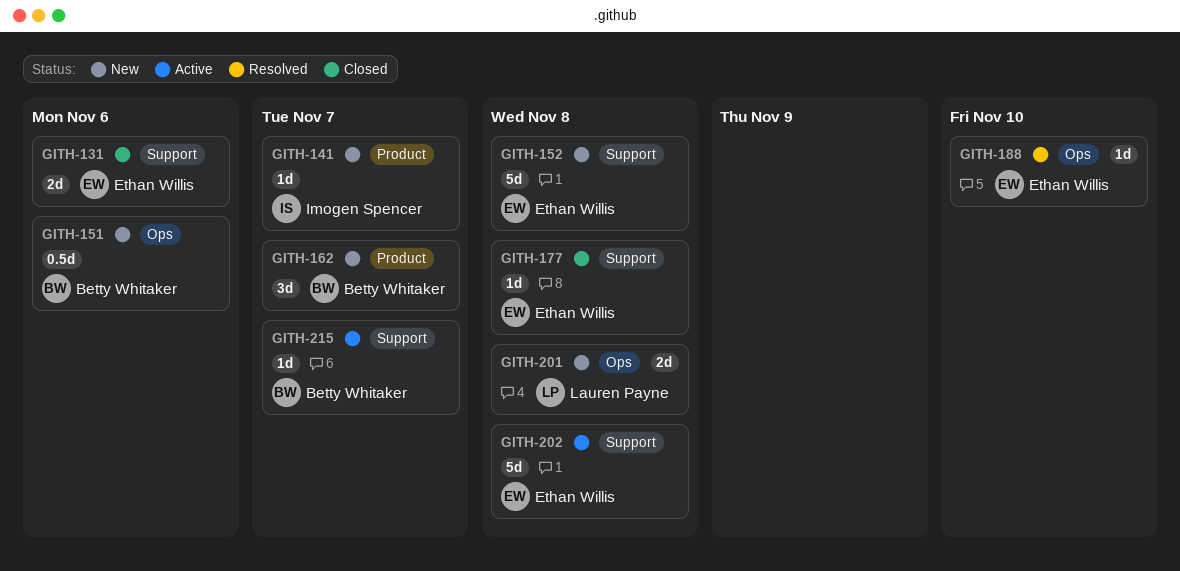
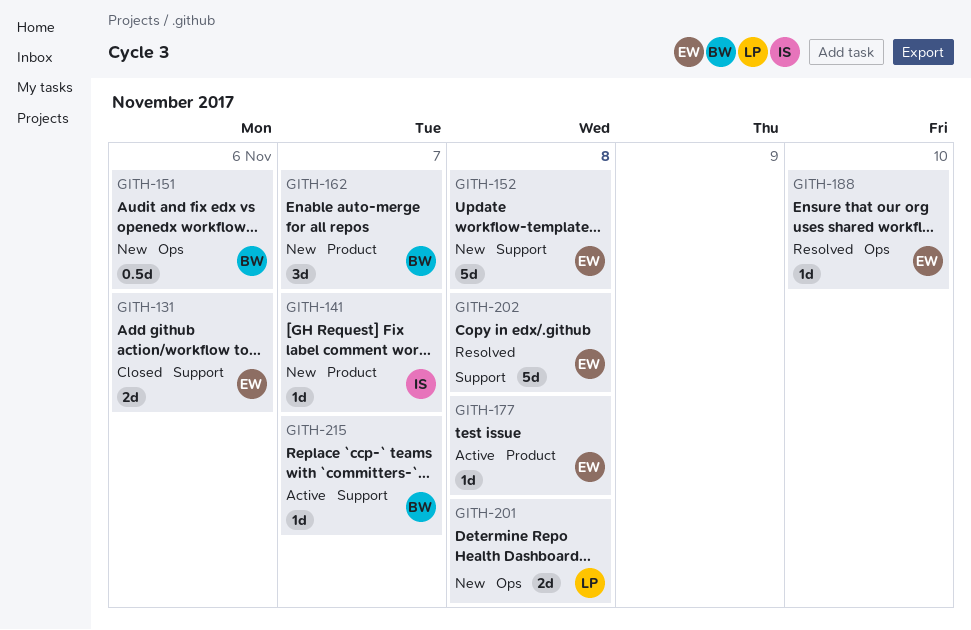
GITH-177, status: Closed -> Active
GITH-177, label: Support -> Product
GITH-202, status: Active -> Resolved

